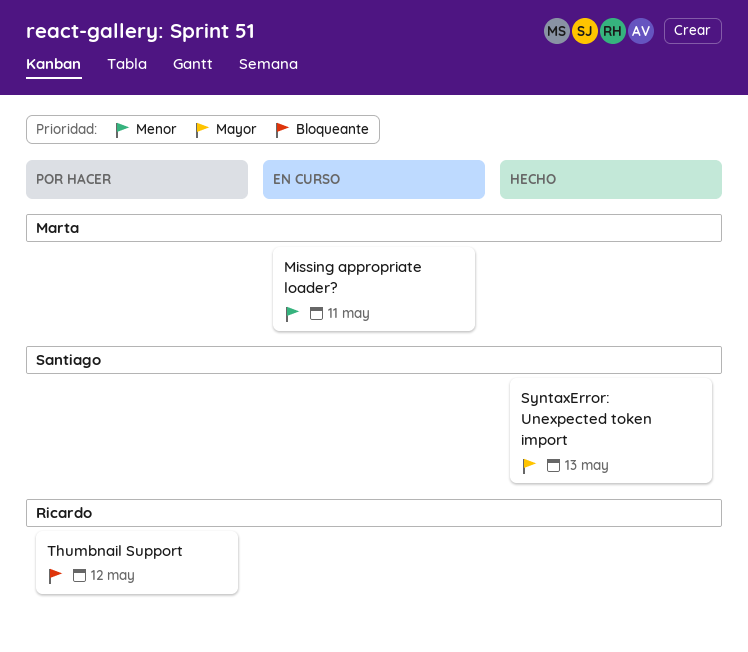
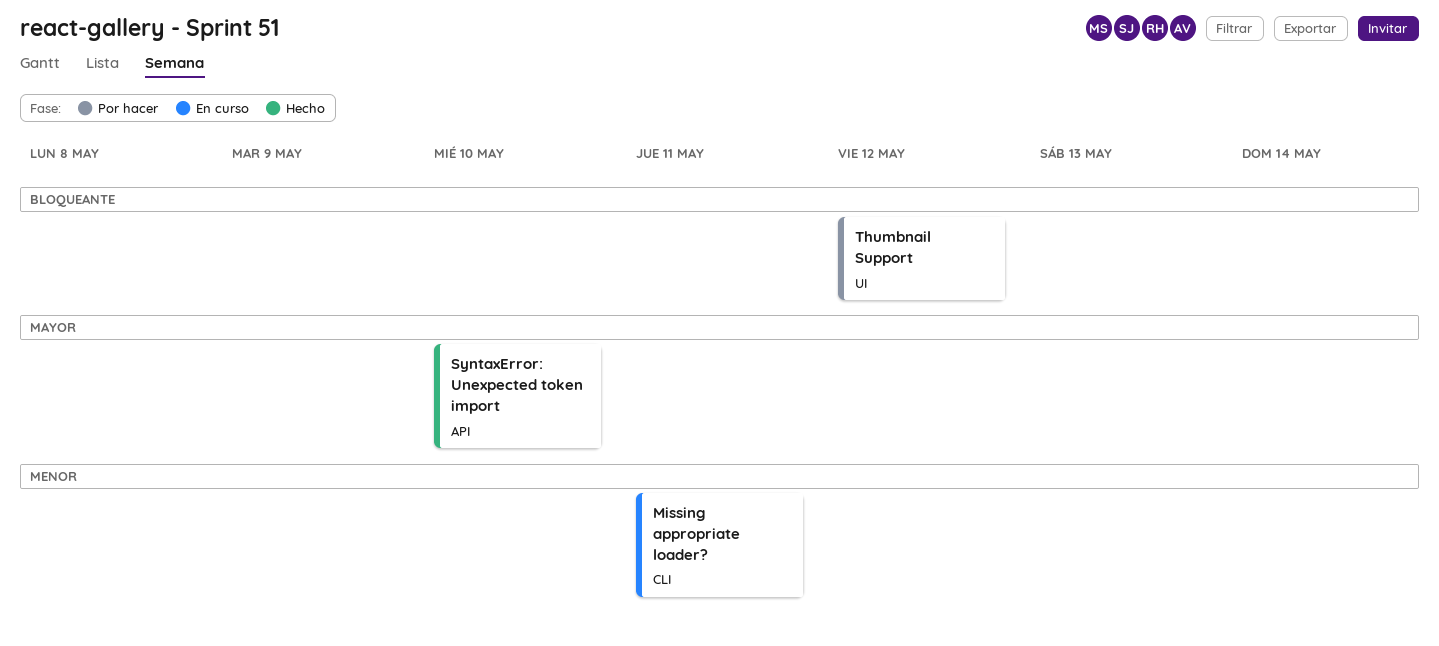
SyntaxError: Unexpected token import, due: May 13 -> May 10

